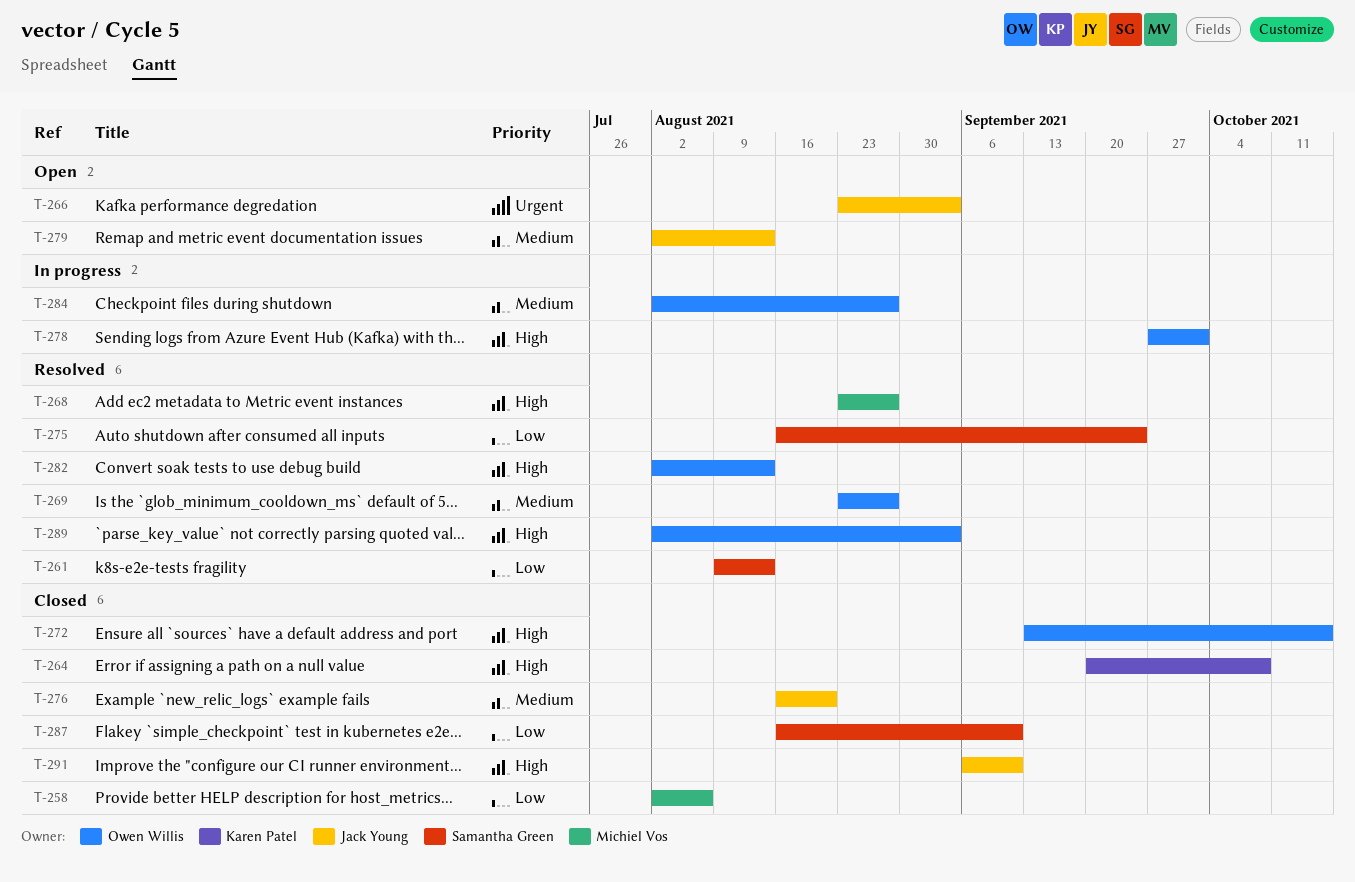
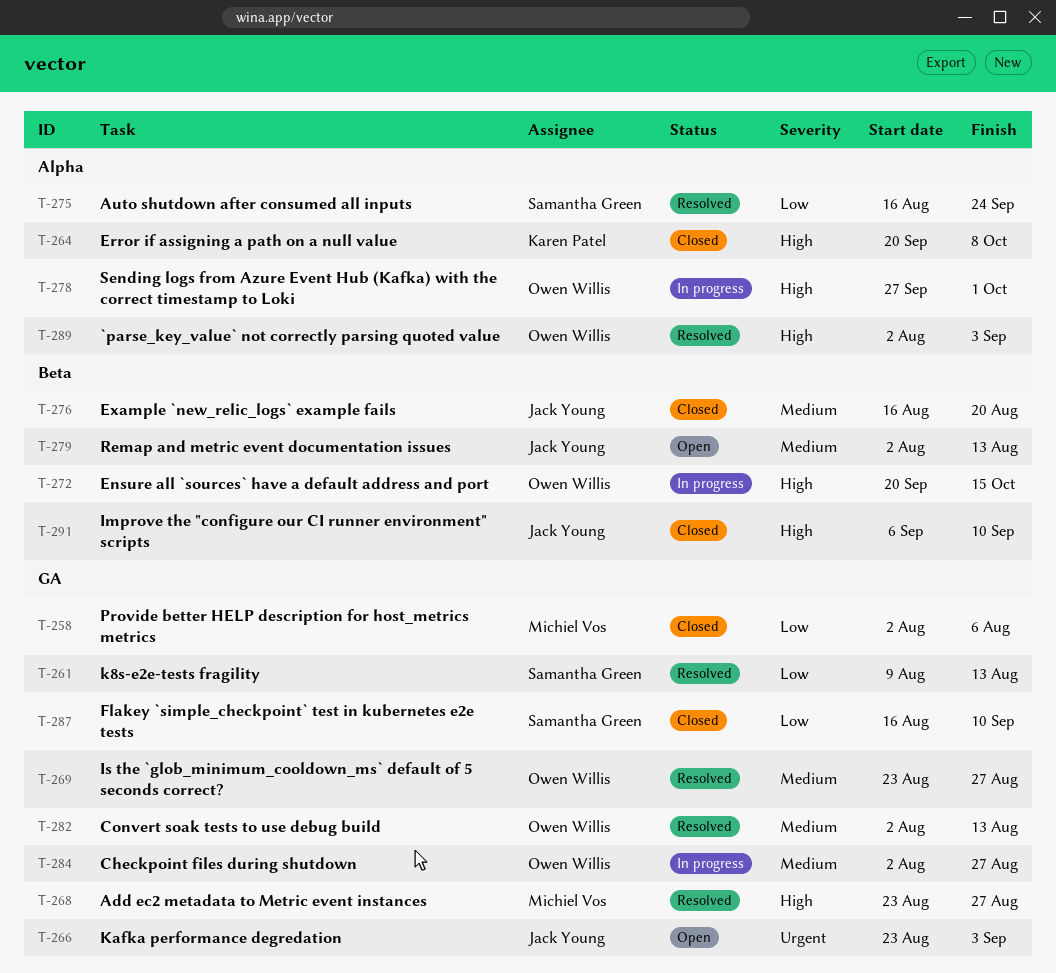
T-272, status: Closed -> In progress
T-272, start: Sep 13 -> Sep 20
T-282, priority: High -> Medium

